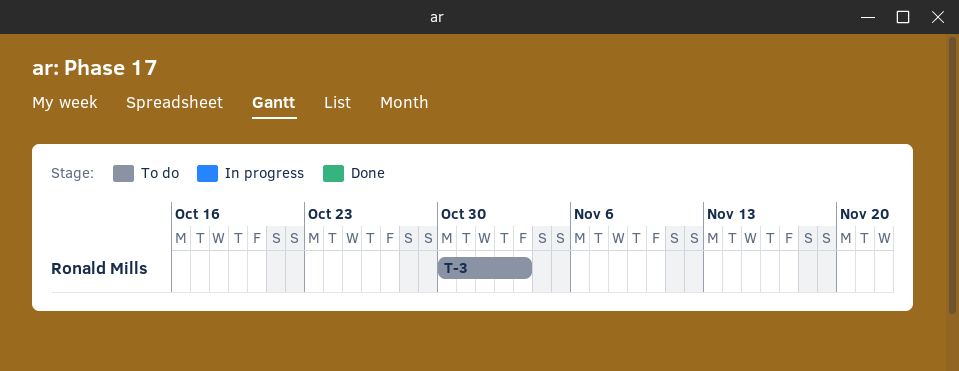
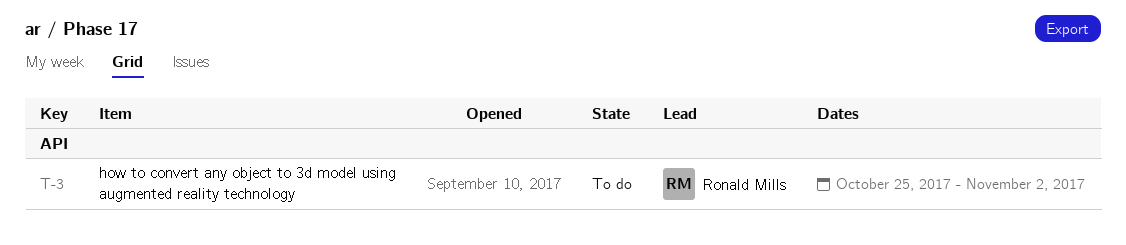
T-3, start: Oct 30 -> Oct 25
T-3, due: Nov 3 -> Nov 2

